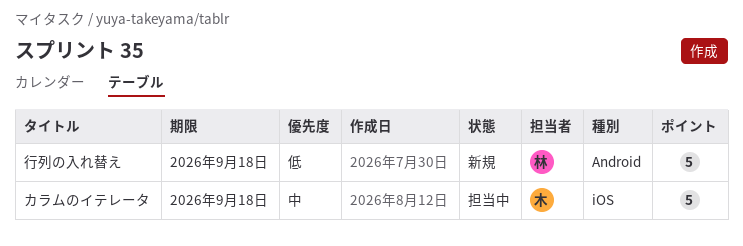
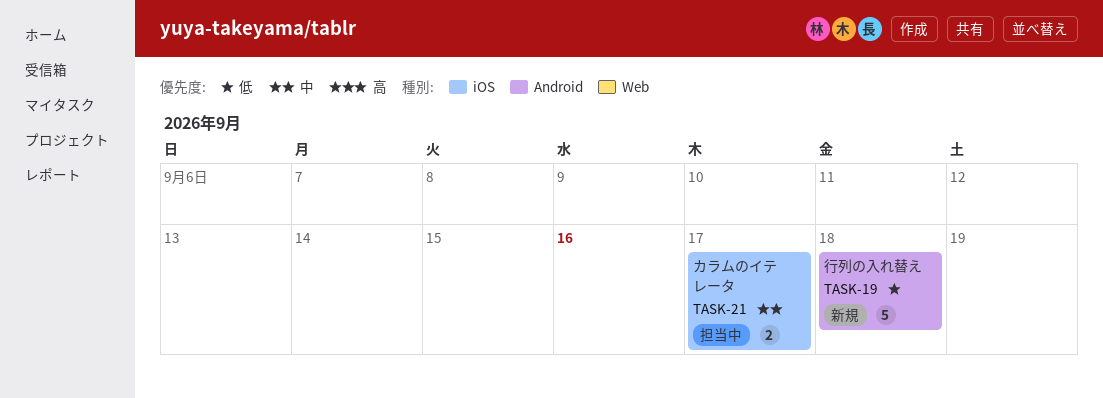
カラムのイテレータ, estimate: 5 -> 2
カラムのイテレータ, due: Sep 18 -> Sep 17

